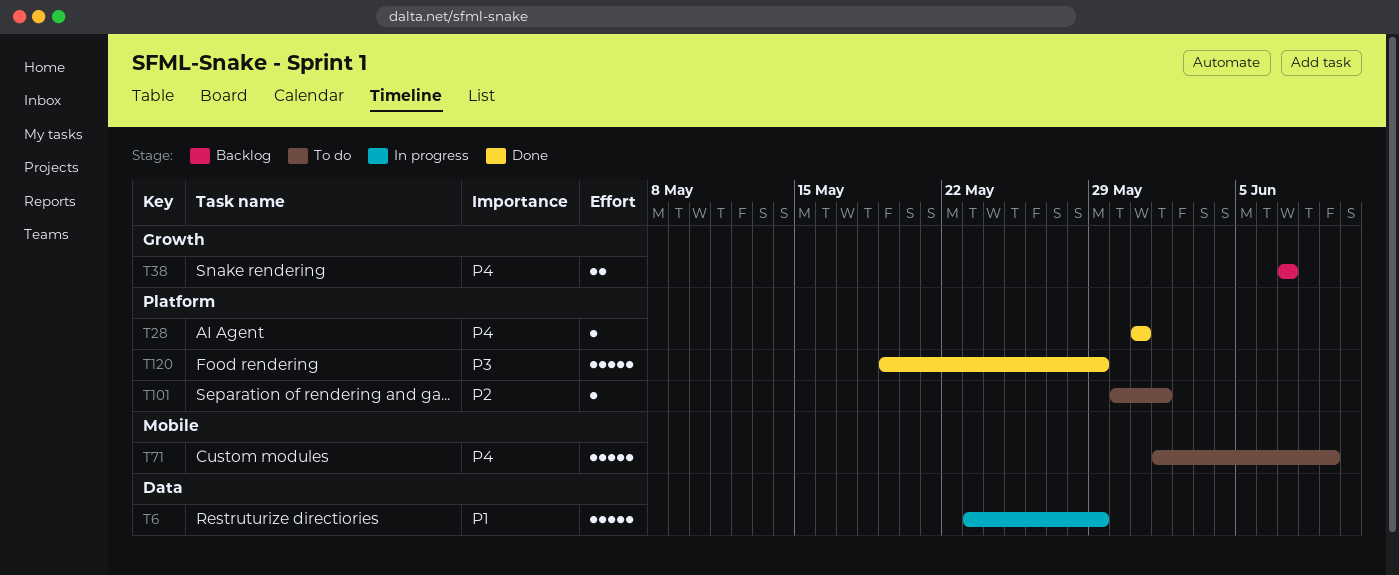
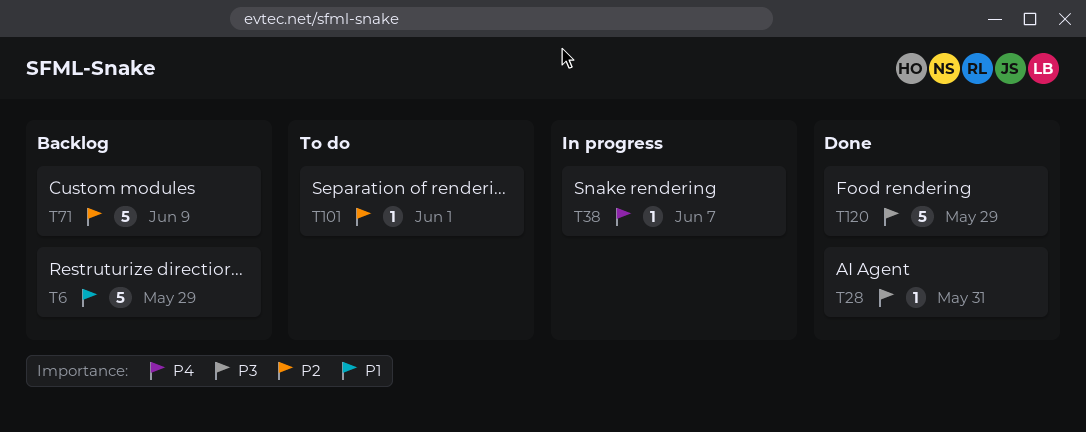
T6, status: In progress -> Backlog
T28, priority: P4 -> P3
T38, status: Backlog -> In progress
T38, estimate: 2 -> 1
T71, status: To do -> Backlog
T71, priority: P4 -> P2

